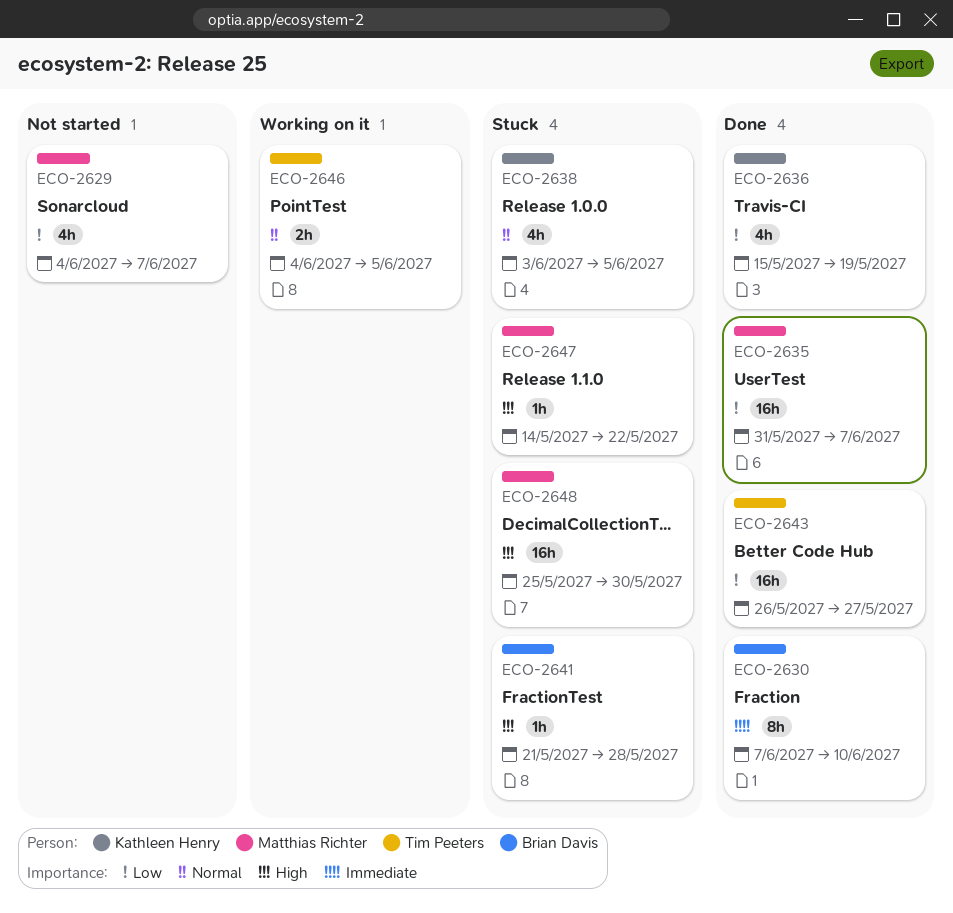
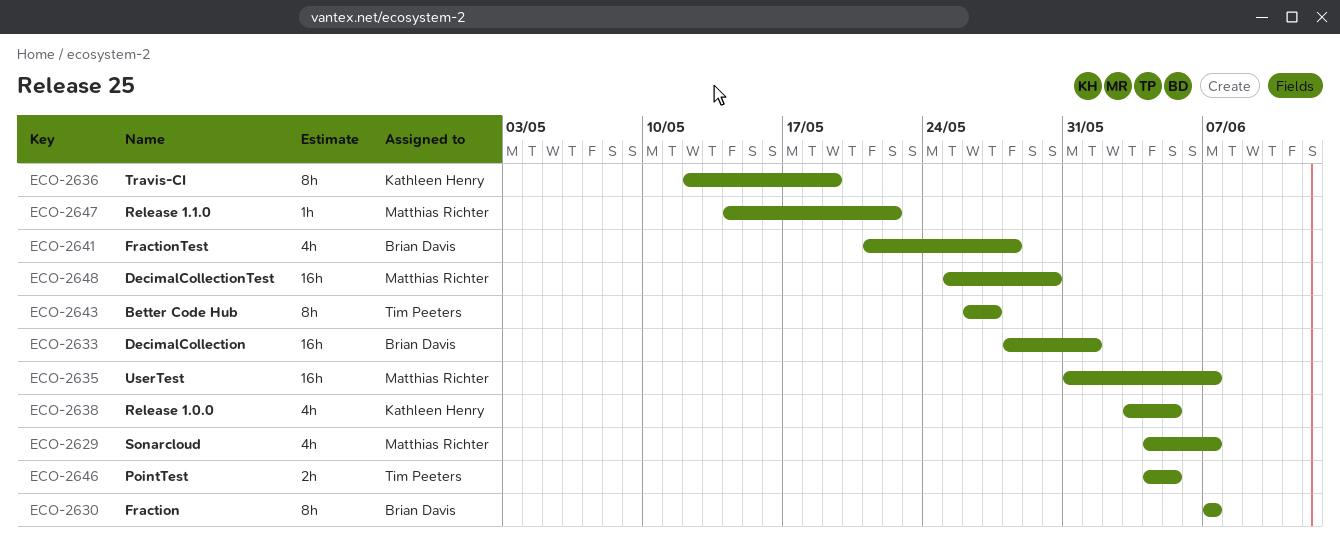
ECO-2630, due: Jun 10 -> Jun 7
ECO-2633: none -> present
ECO-2636, estimate: 4h -> 8h
ECO-2636, start: May 15 -> May 12
ECO-2641, estimate: 1h -> 4h
ECO-2643, estimate: 16h -> 8h

